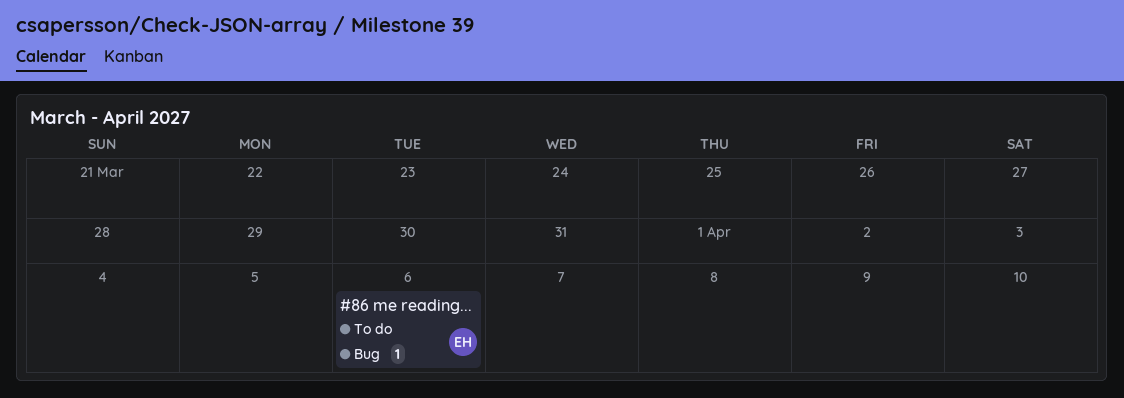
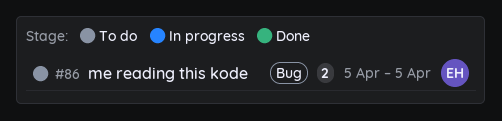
#86, estimate: 1 -> 2
#86, due: Apr 6 -> Apr 5

